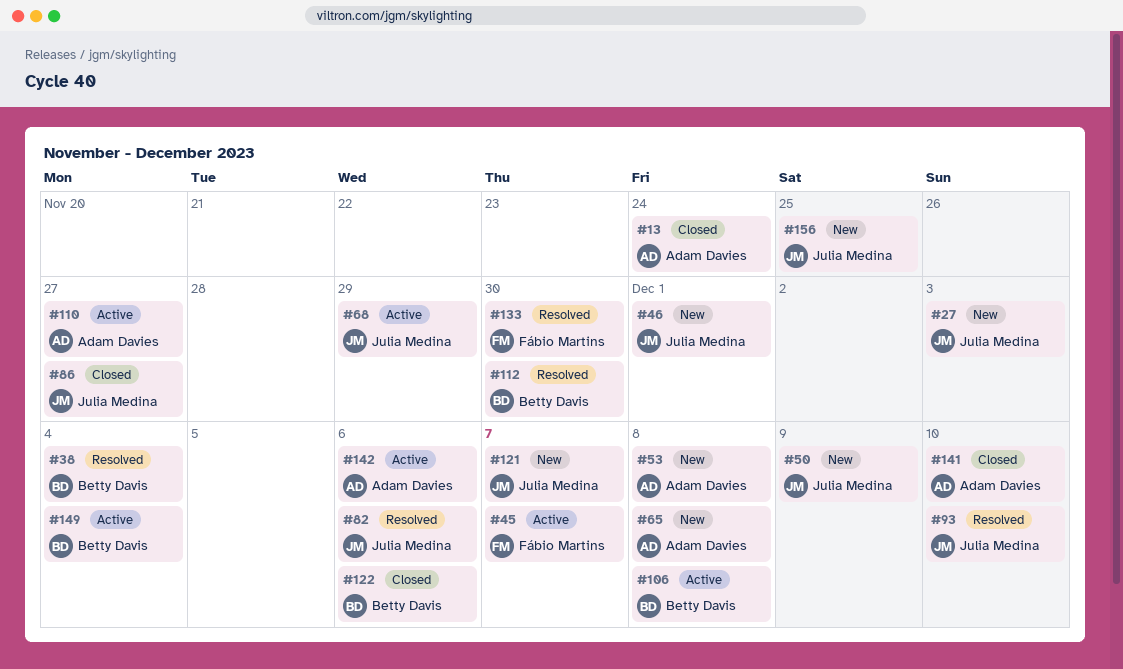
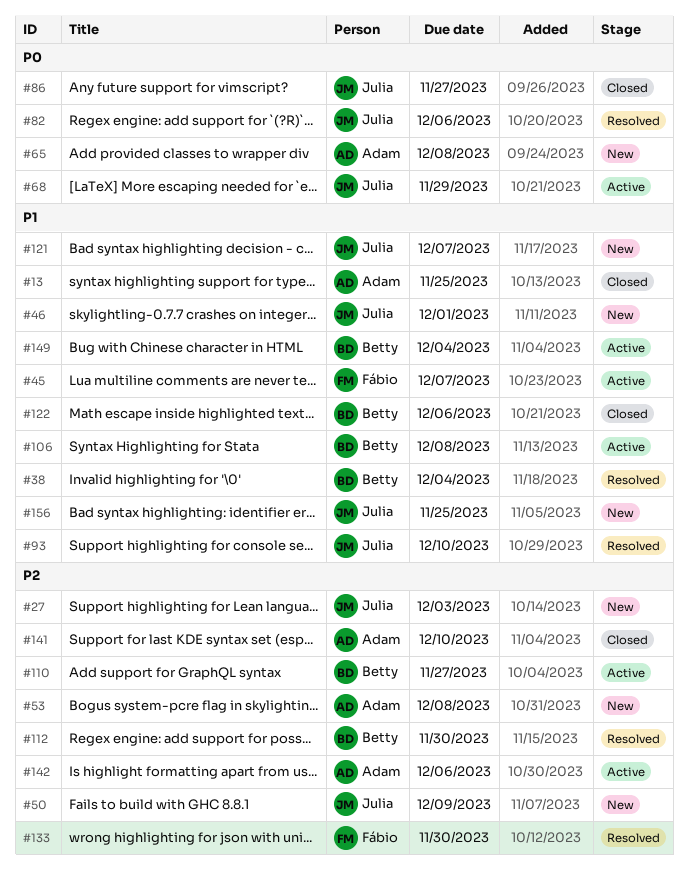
#13, due: Nov 24 -> Nov 25
#110, owner: Adam Davies -> Betty Davis

